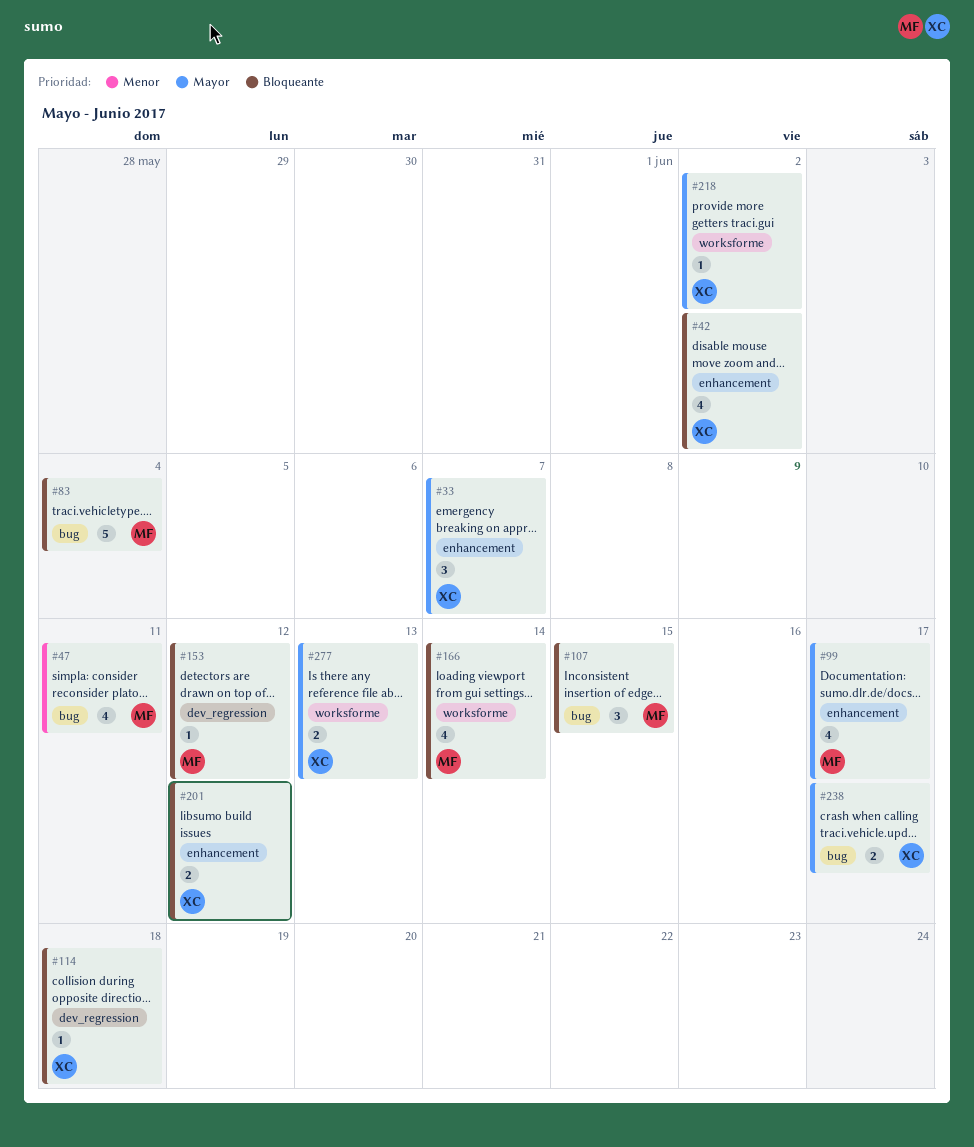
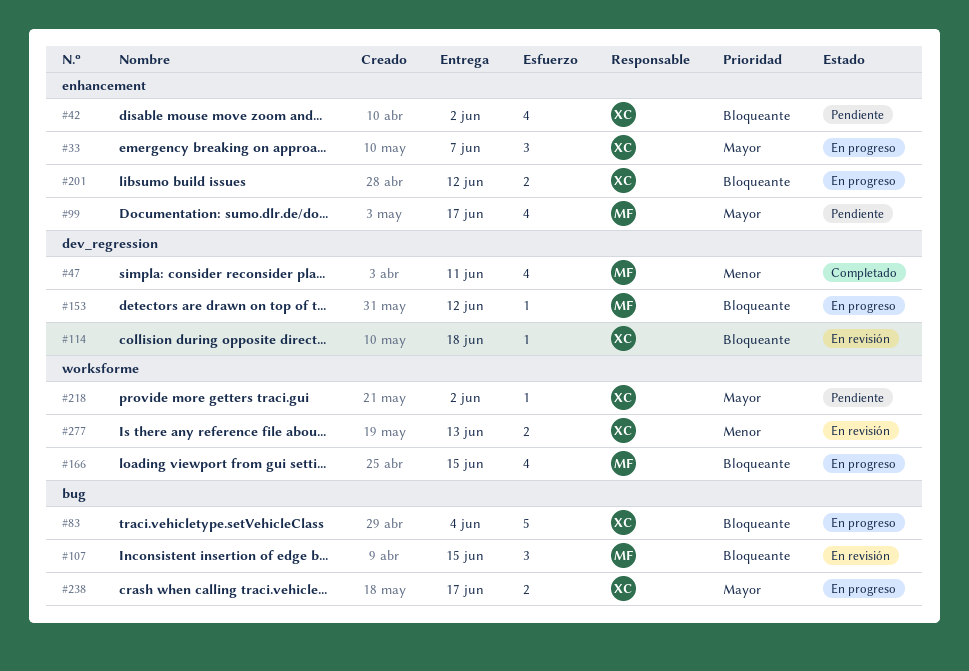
#47, label: bug -> dev_regression
#83, owner: MF -> XC
#166, due: Jun 14 -> Jun 15
#277, priority: Mayor -> Menor

